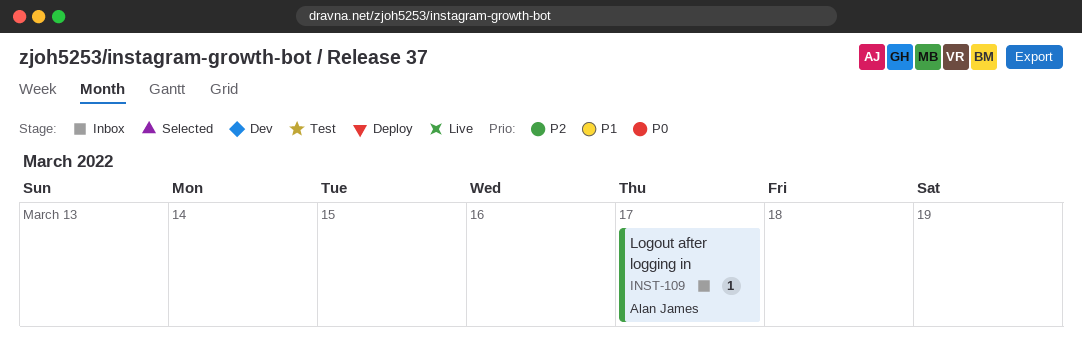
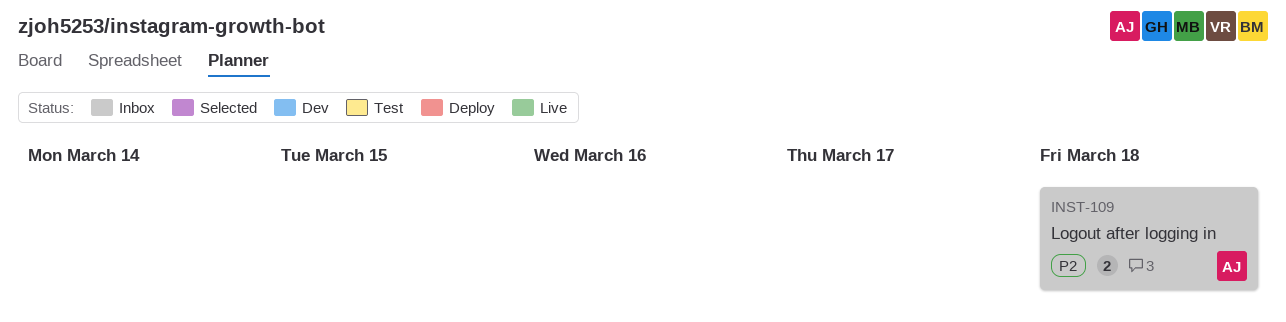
INST-109, estimate: 1 -> 2
INST-109, due: Mar 17 -> Mar 18

